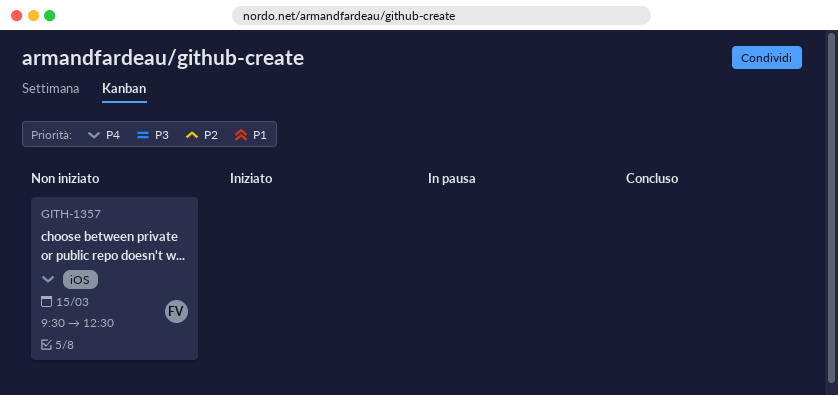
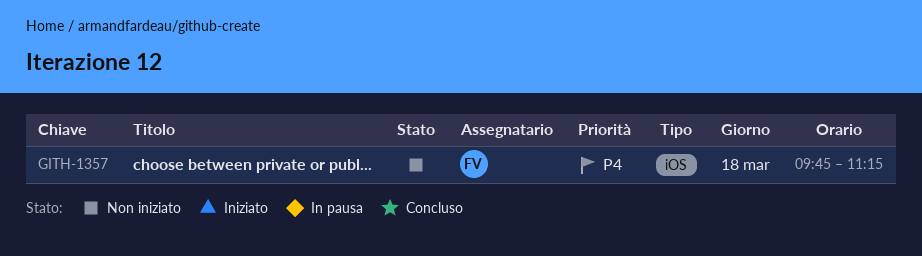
GITH-1357, day: Mar 15 -> Mar 18
GITH-1357, begins: 09:30 -> 09:45
GITH-1357, ends: 12:30 -> 11:15

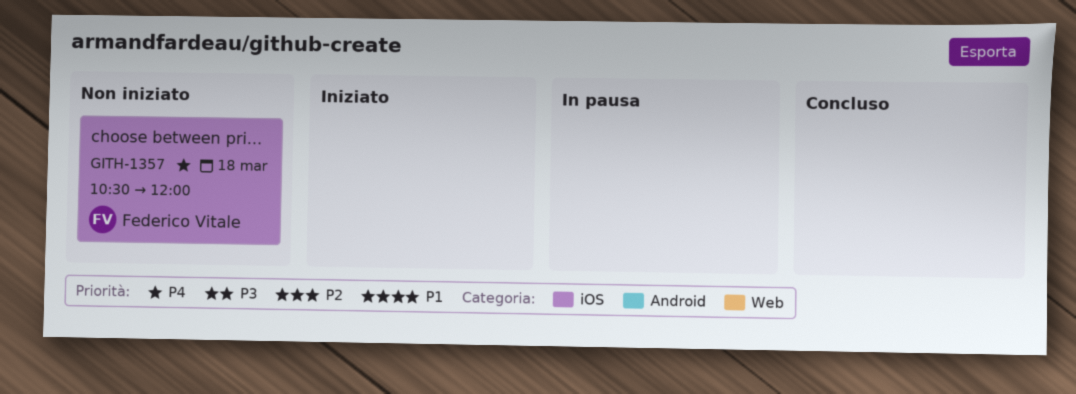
GITH-1357, begins: 09:45 -> 10:30
GITH-1357, ends: 11:15 -> 12:00

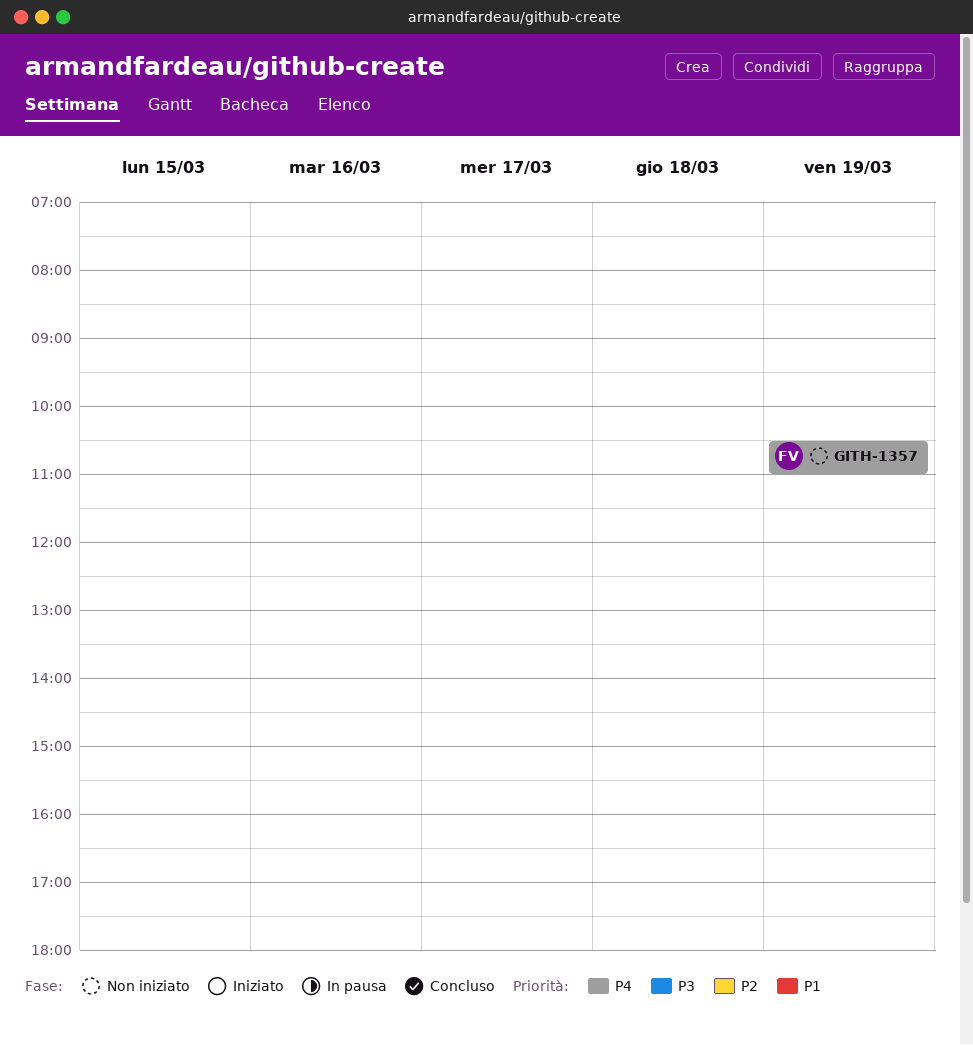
GITH-1357, day: Mar 18 -> Mar 19
GITH-1357, ends: 12:00 -> 11:00

